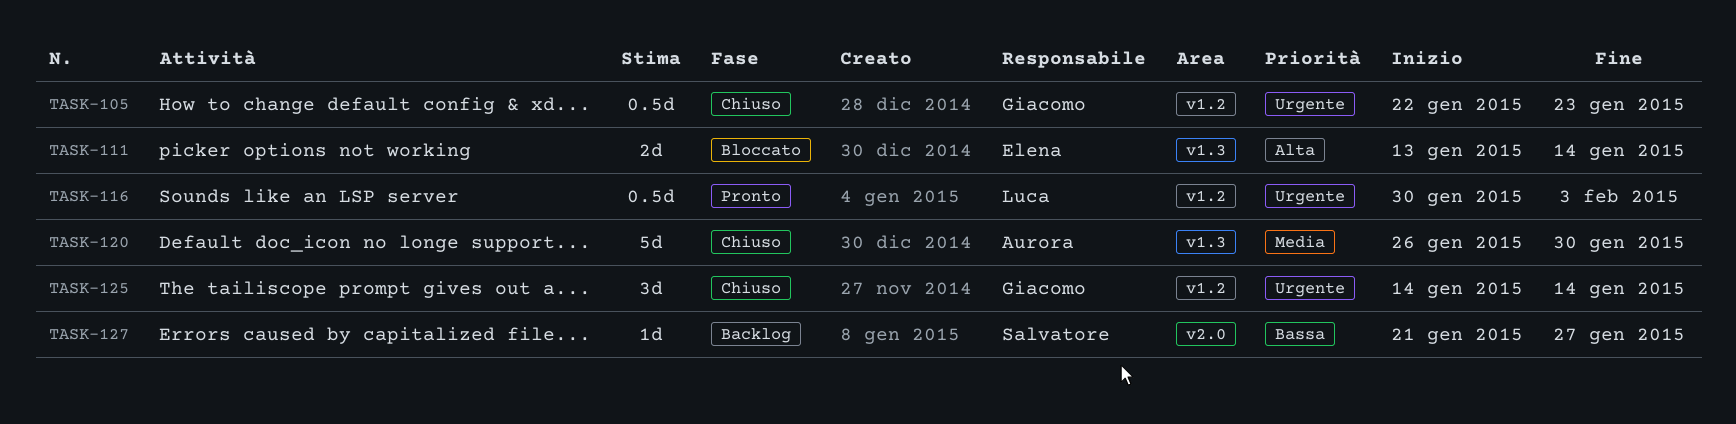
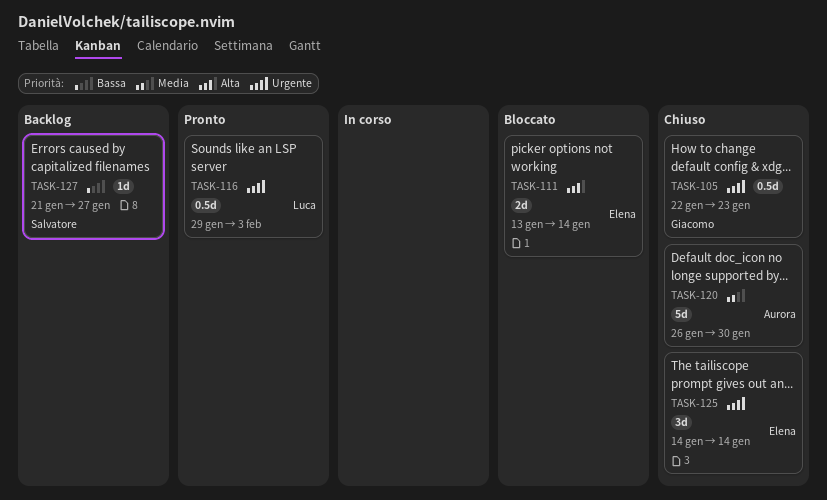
TASK-116, start: Jan 30 -> Jan 29
TASK-125, owner: Giacomo -> Elena

